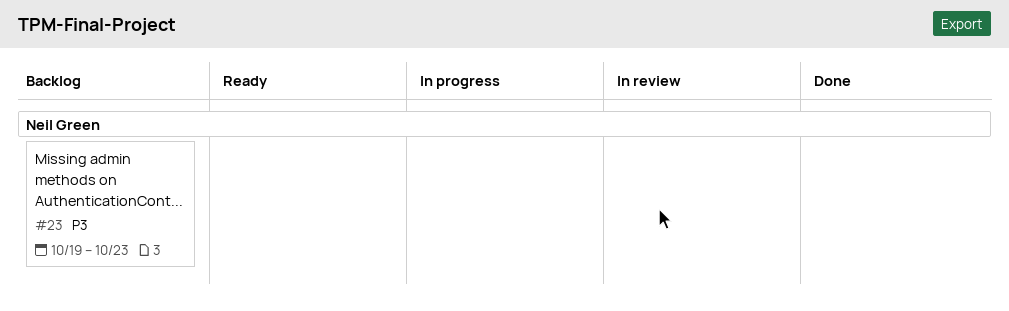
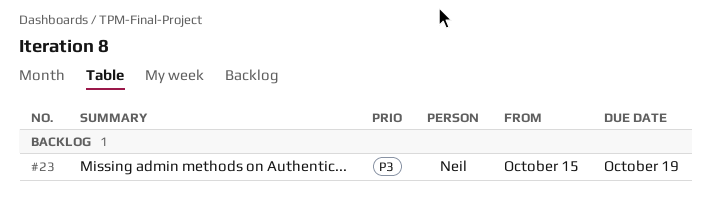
#23, start: Oct 19 -> Oct 15
#23, due: Oct 23 -> Oct 19

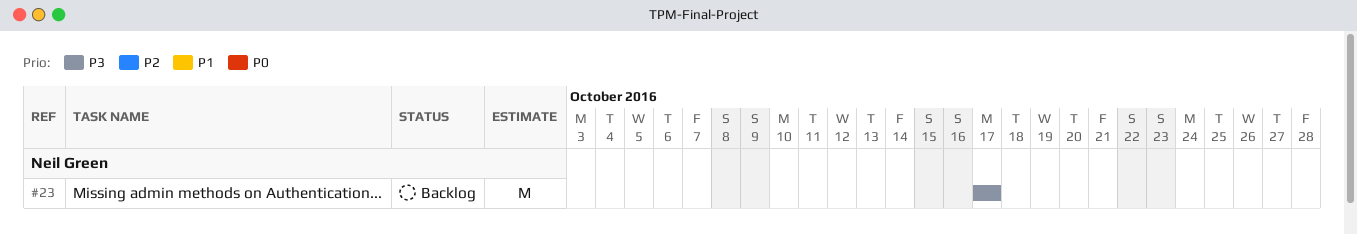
#23, start: Oct 15 -> Oct 17
#23, due: Oct 19 -> Oct 17

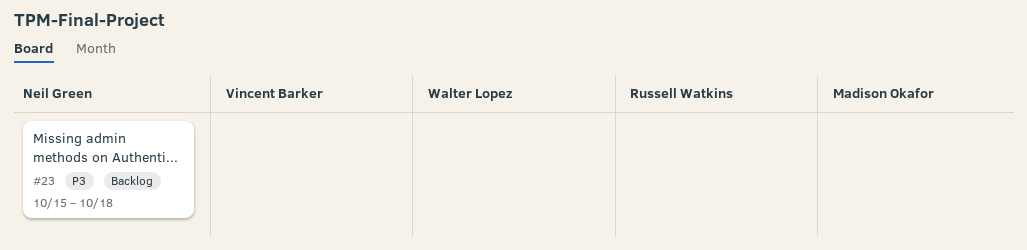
#23, start: Oct 17 -> Oct 15
#23, due: Oct 17 -> Oct 18

